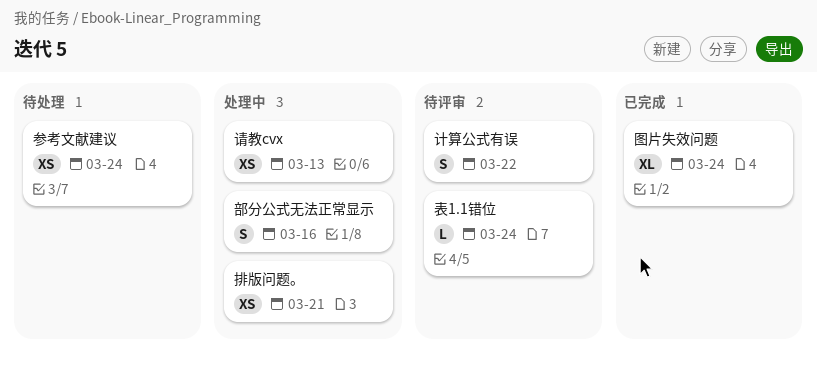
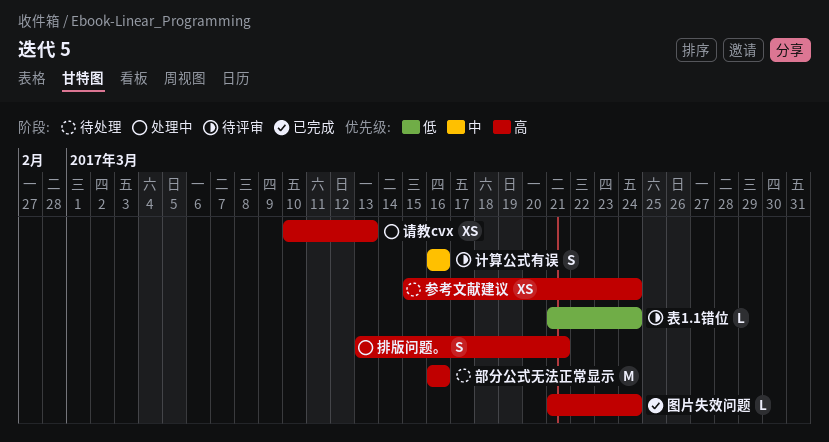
图片失效问题, estimate: XL -> L
排版问题。, estimate: XS -> S
计算公式有误, due: Mar 22 -> Mar 16
部分公式无法正常显示, status: 处理中 -> 待处理
部分公式无法正常显示, estimate: S -> M

